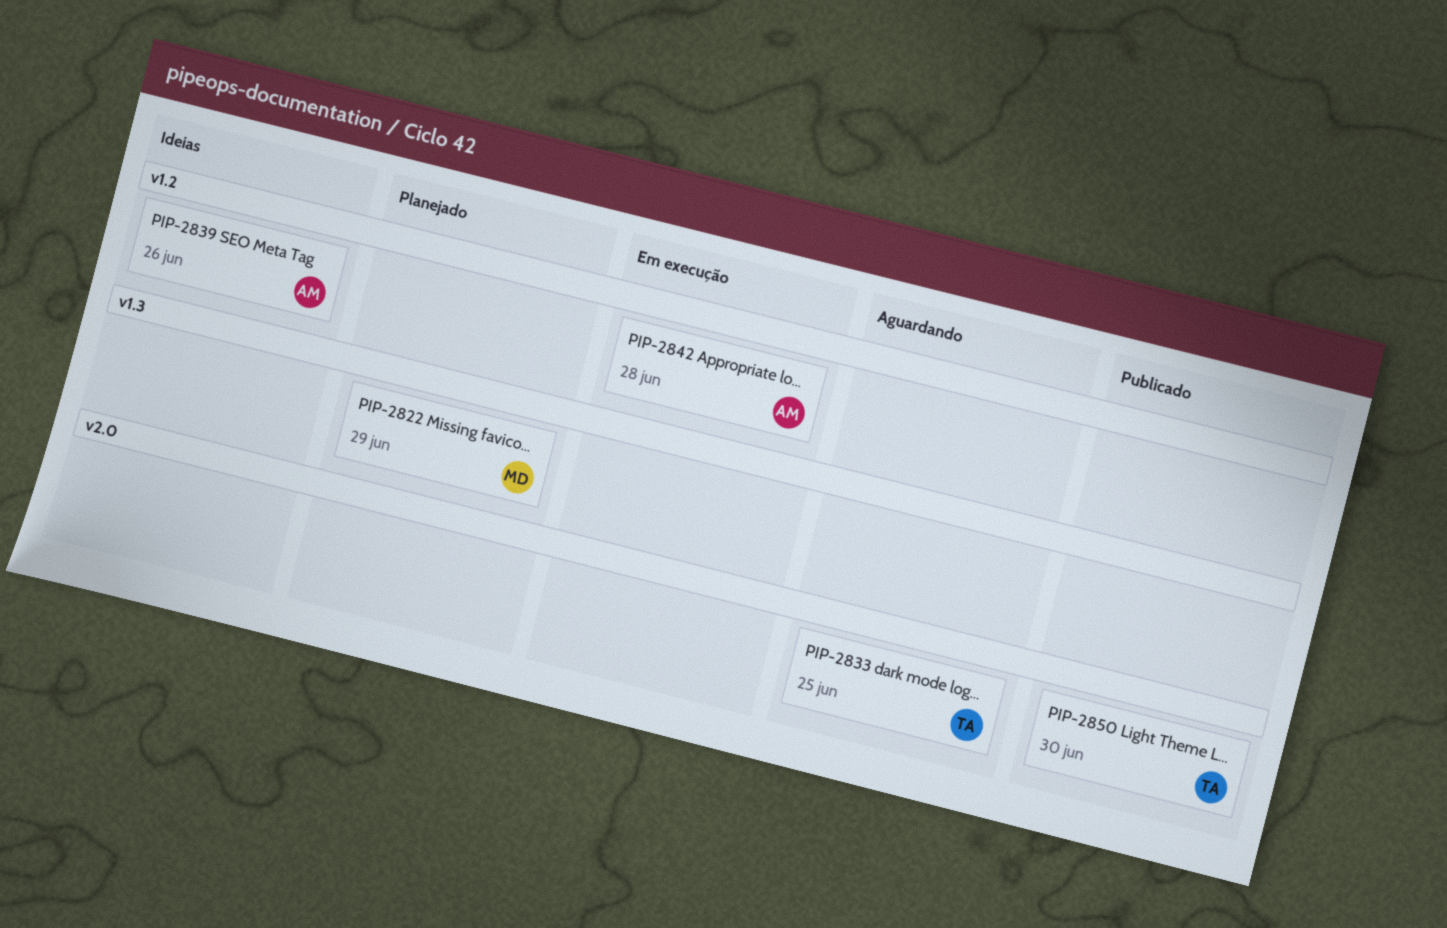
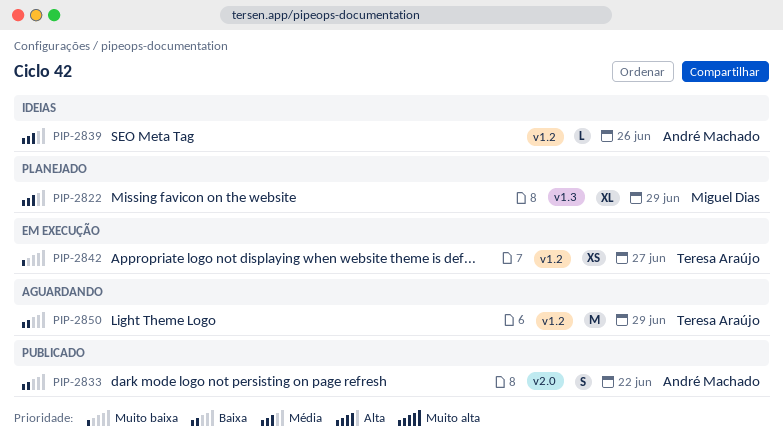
PIP-2833, status: Aguardando -> Publicado
PIP-2833, owner: Teresa Araújo -> André Machado
PIP-2833, due: Jun 25 -> Jun 22
PIP-2842, owner: André Machado -> Teresa Araújo
PIP-2842, due: Jun 28 -> Jun 27
PIP-2850, status: Publicado -> Aguardando
PIP-2850, label: v2.0 -> v1.2
PIP-2850, due: Jun 30 -> Jun 29

